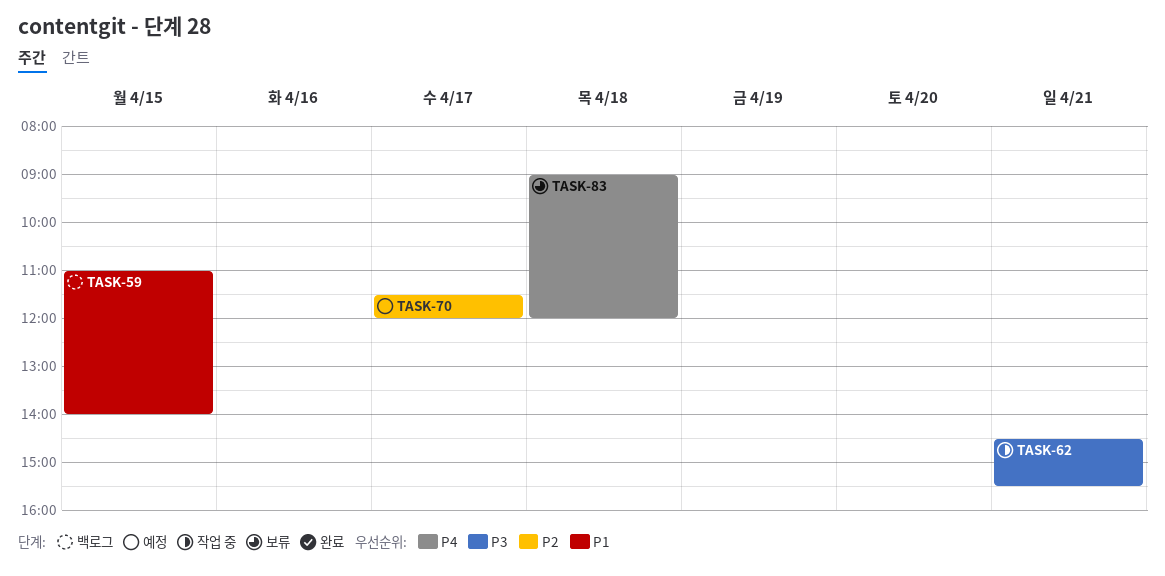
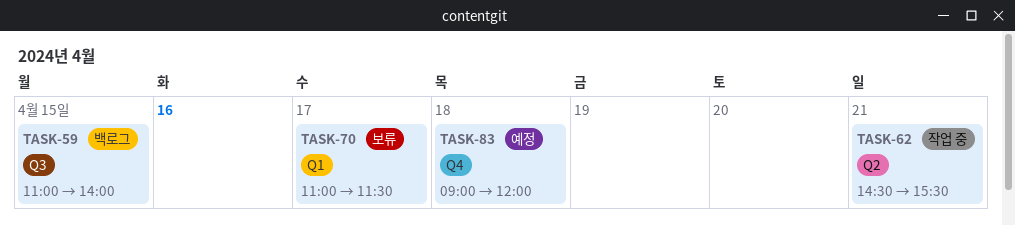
TASK-70, status: 예정 -> 보류
TASK-70, begins: 11:30 -> 11:00
TASK-70, ends: 12:00 -> 11:30
TASK-83, status: 보류 -> 예정

